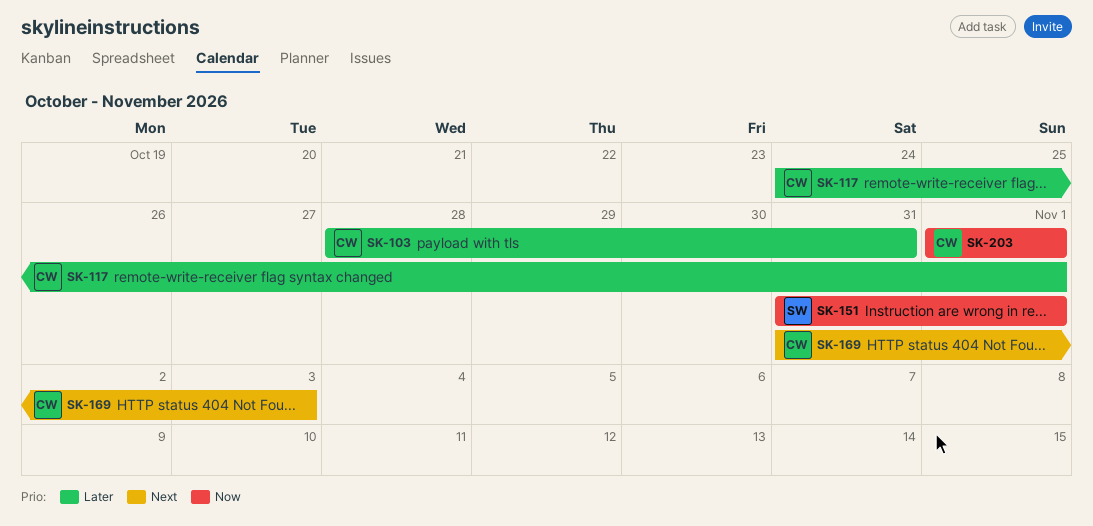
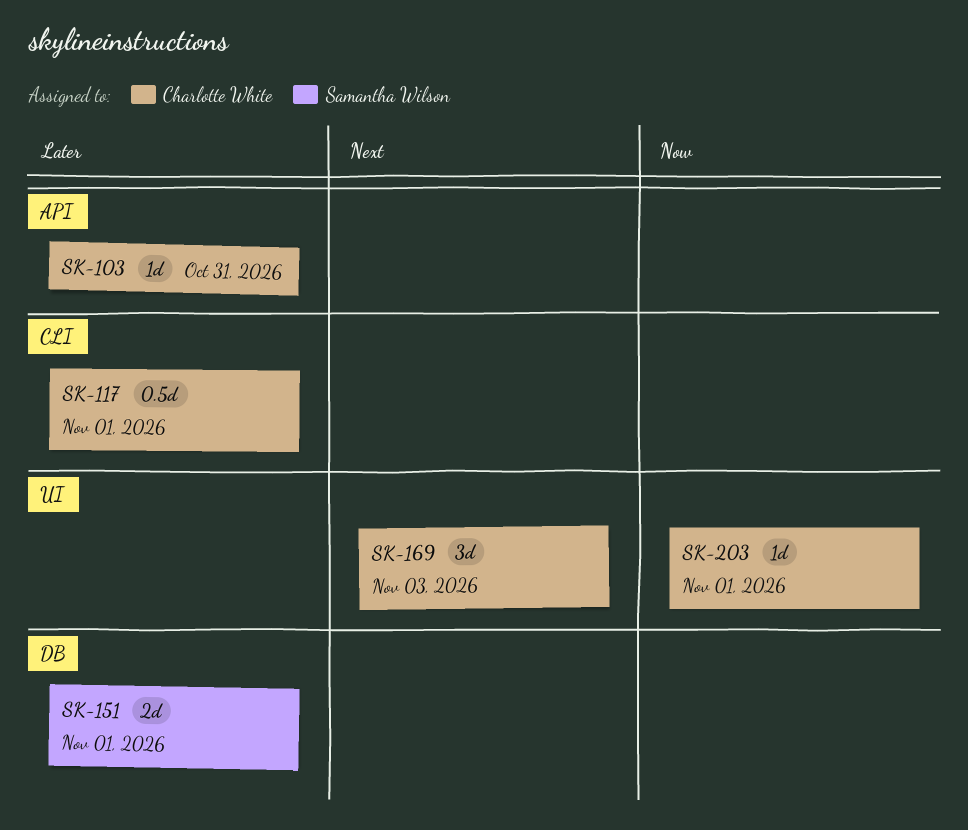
SK-151, priority: Now -> Later

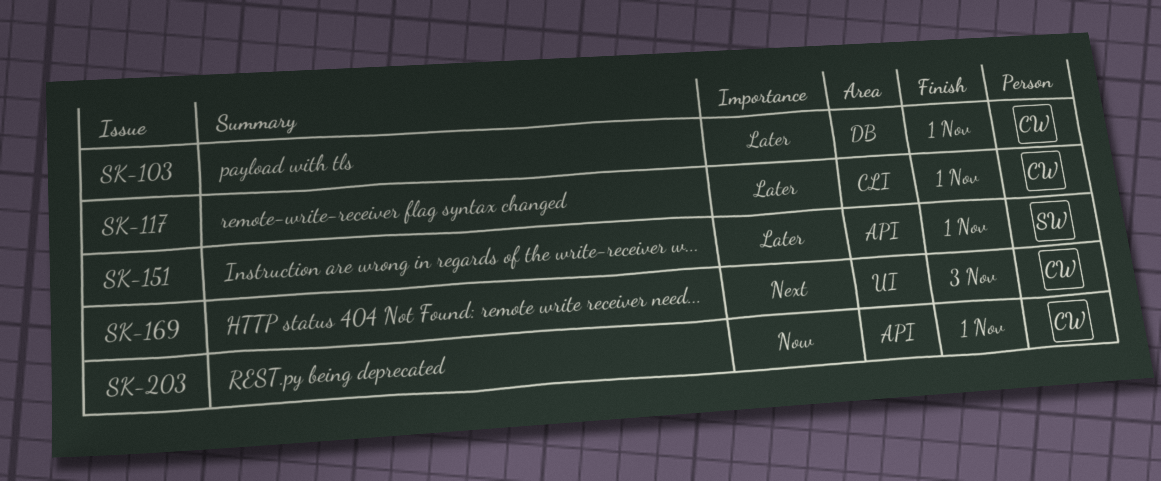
SK-103, label: API -> DB
SK-103, due: Oct 31 -> Nov 1
SK-151, label: DB -> API
SK-203, label: UI -> API

